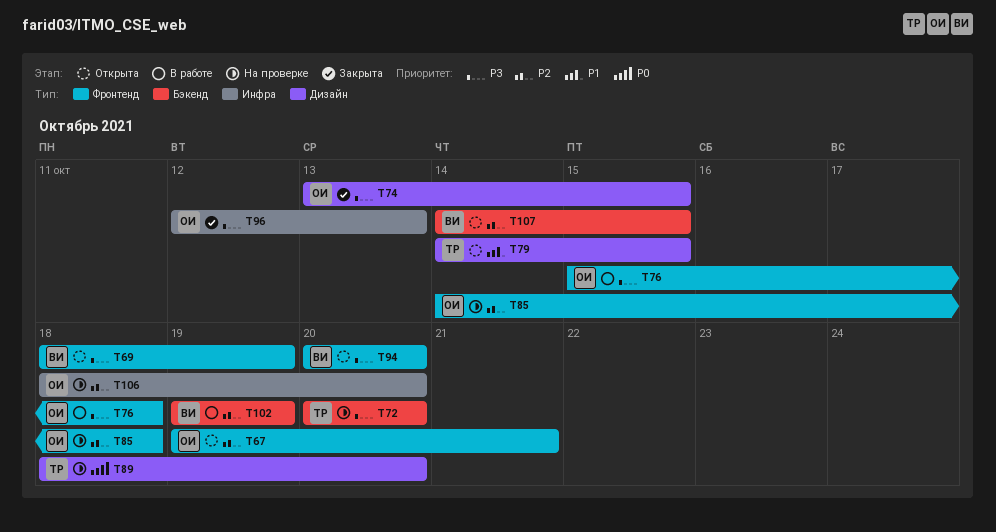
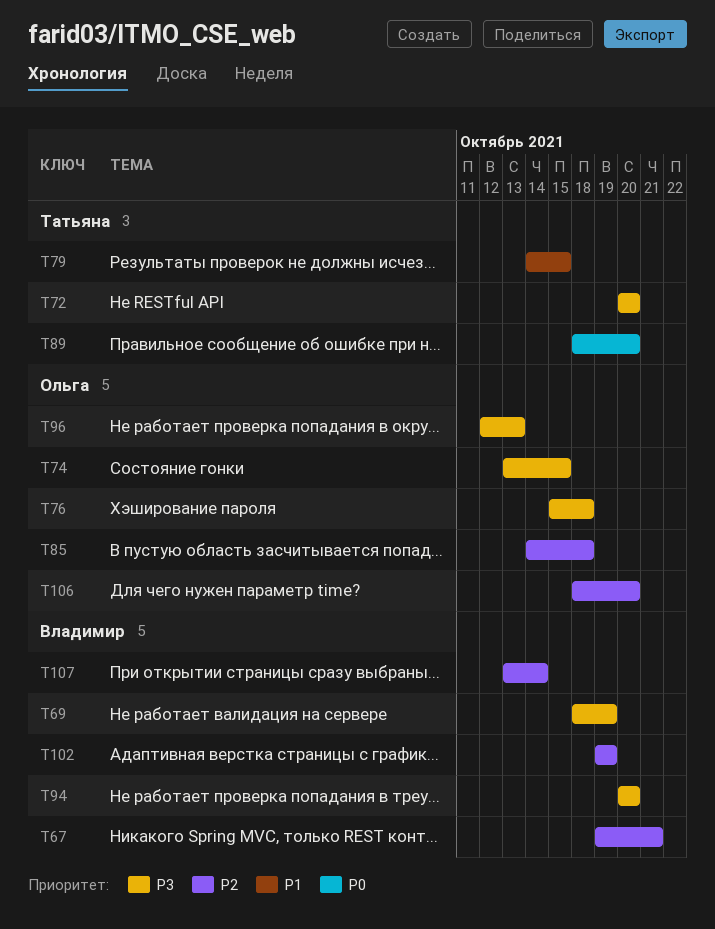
T67, owner: Ольга -> Владимир
T107, start: Oct 14 -> Oct 13
T107, due: Oct 15 -> Oct 14

